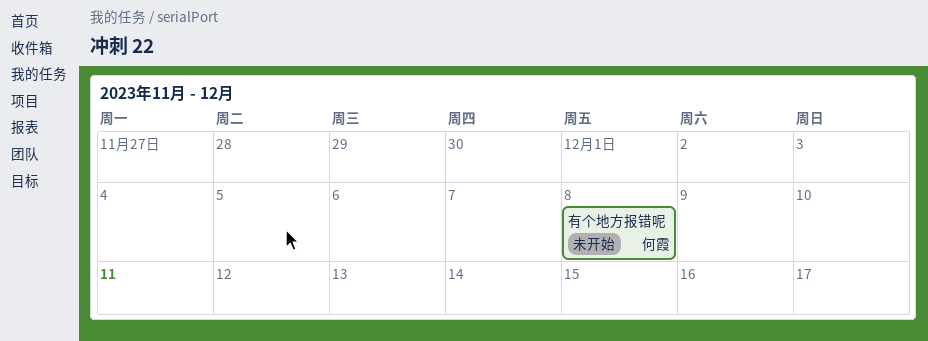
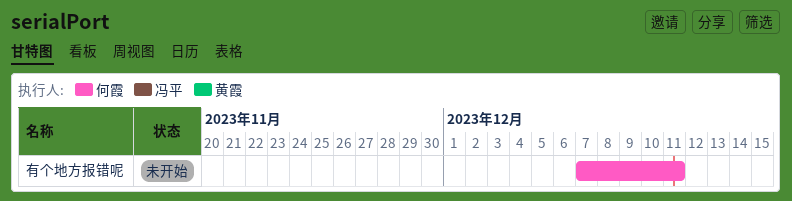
有个地方报错呢, due: Dec 8 -> Dec 11

